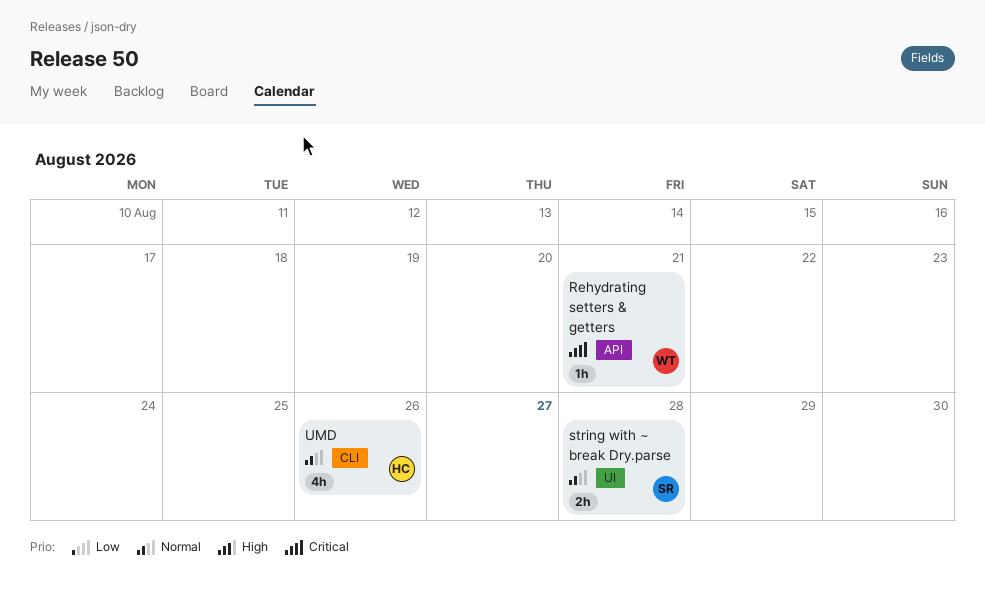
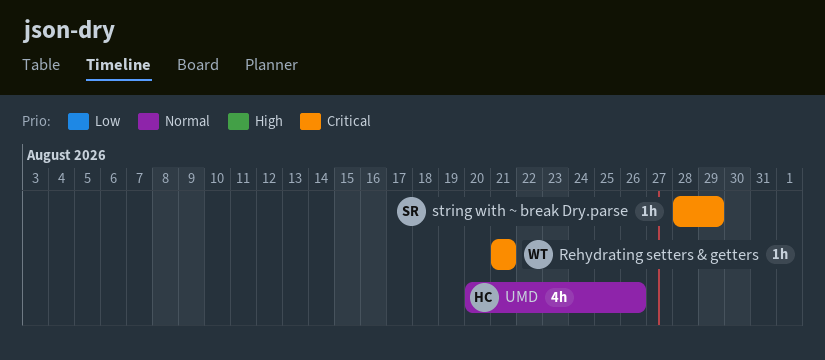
string with ~ break Dry.parse, priority: Normal -> Critical
string with ~ break Dry.parse, estimate: 2h -> 1h
string with ~ break Dry.parse, due: Aug 28 -> Aug 29

